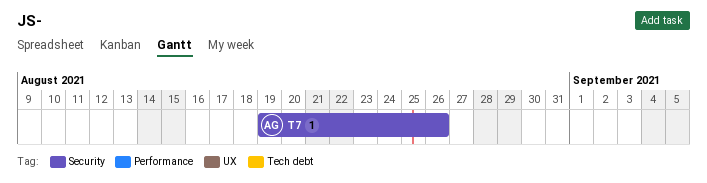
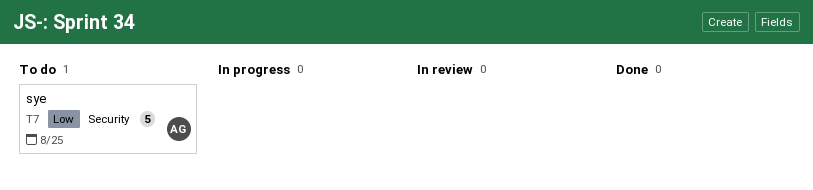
T7, estimate: 1 -> 5
T7, due: Aug 26 -> Aug 25

